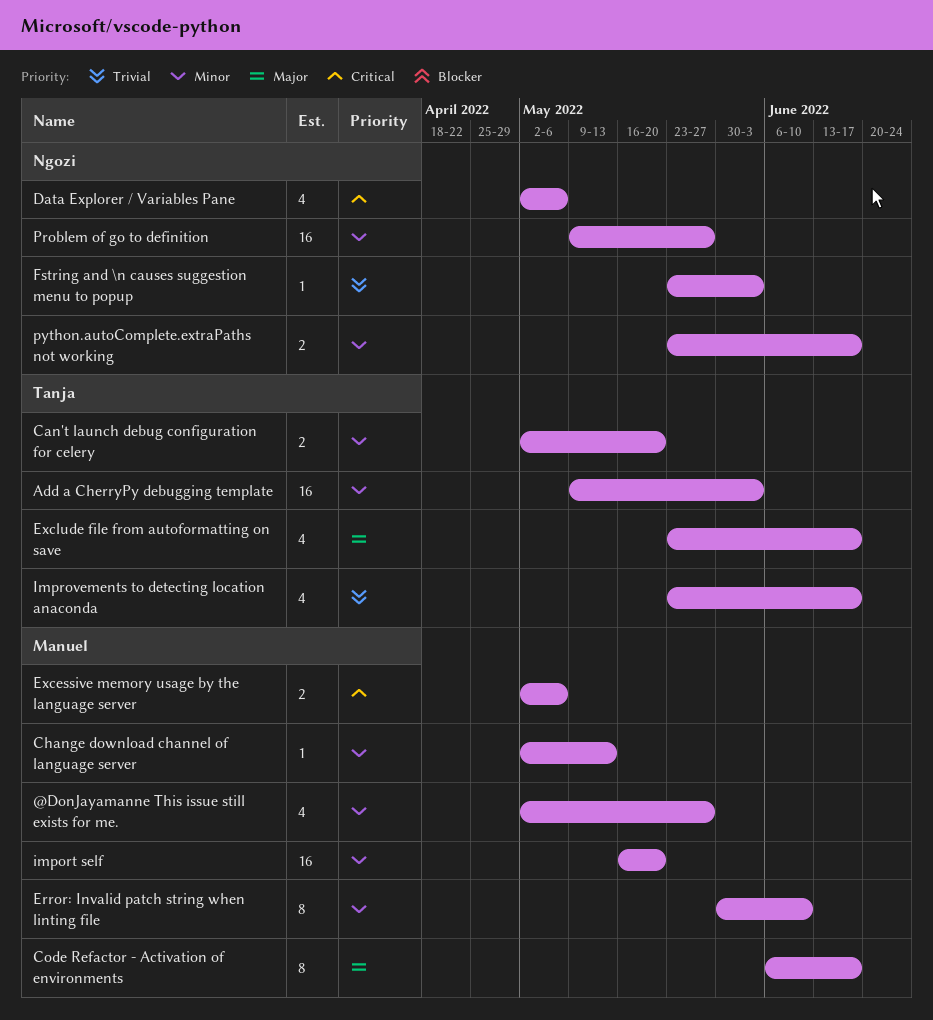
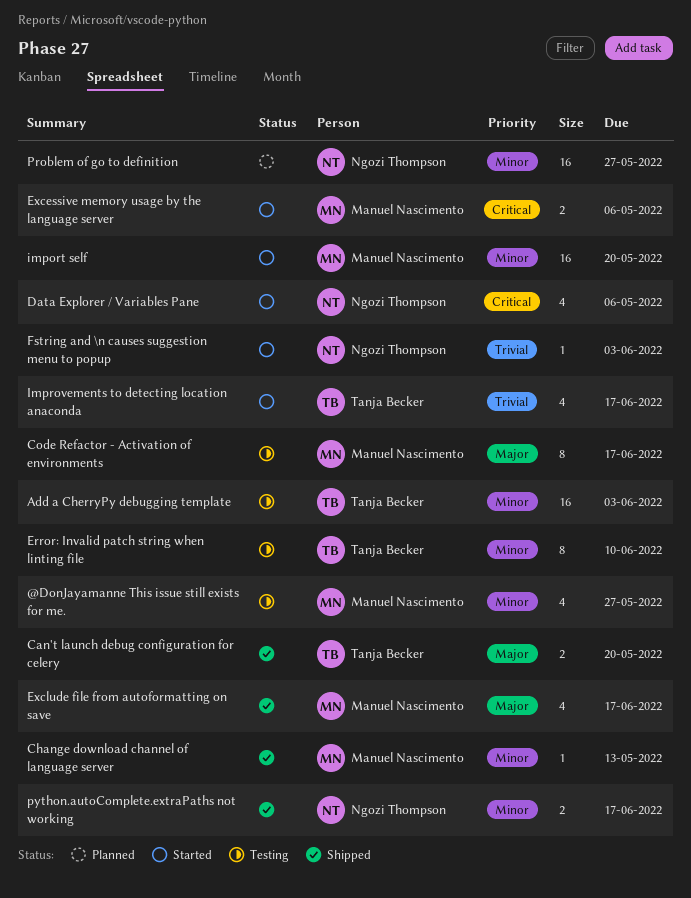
Can't launch debug configuration for celery, priority: Minor -> Major
Error: Invalid patch string when linting file, owner: Manuel Nascimento -> Tanja Becker
Exclude file from autoformatting on save, owner: Tanja Becker -> Manuel Nascimento

